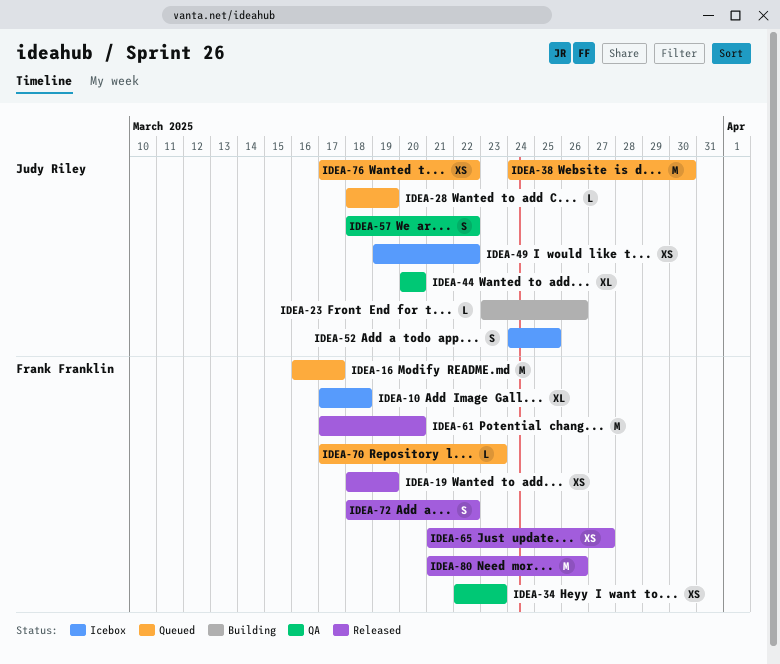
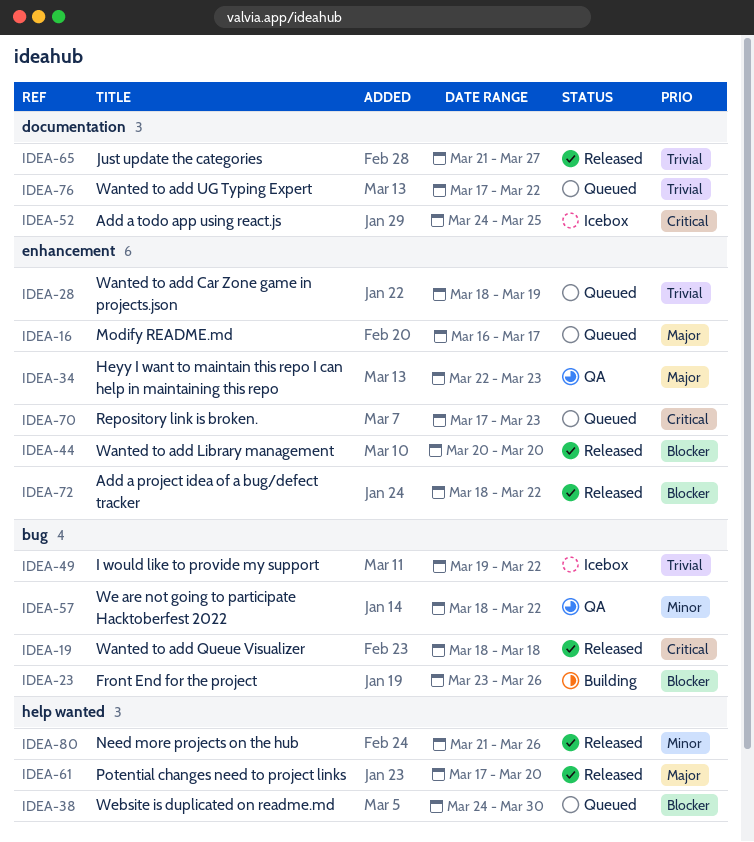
IDEA-10: present -> none
IDEA-19, due: Mar 19 -> Mar 18
IDEA-44, status: QA -> Released

